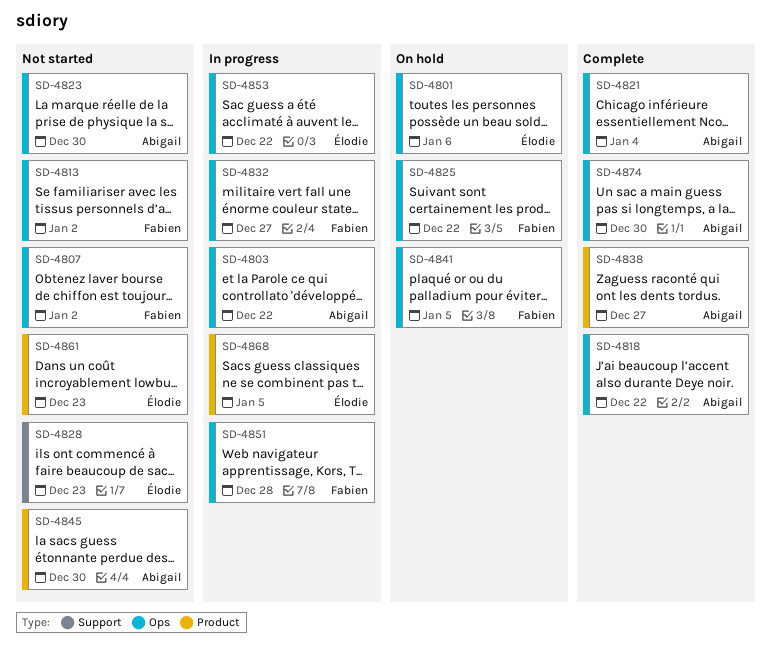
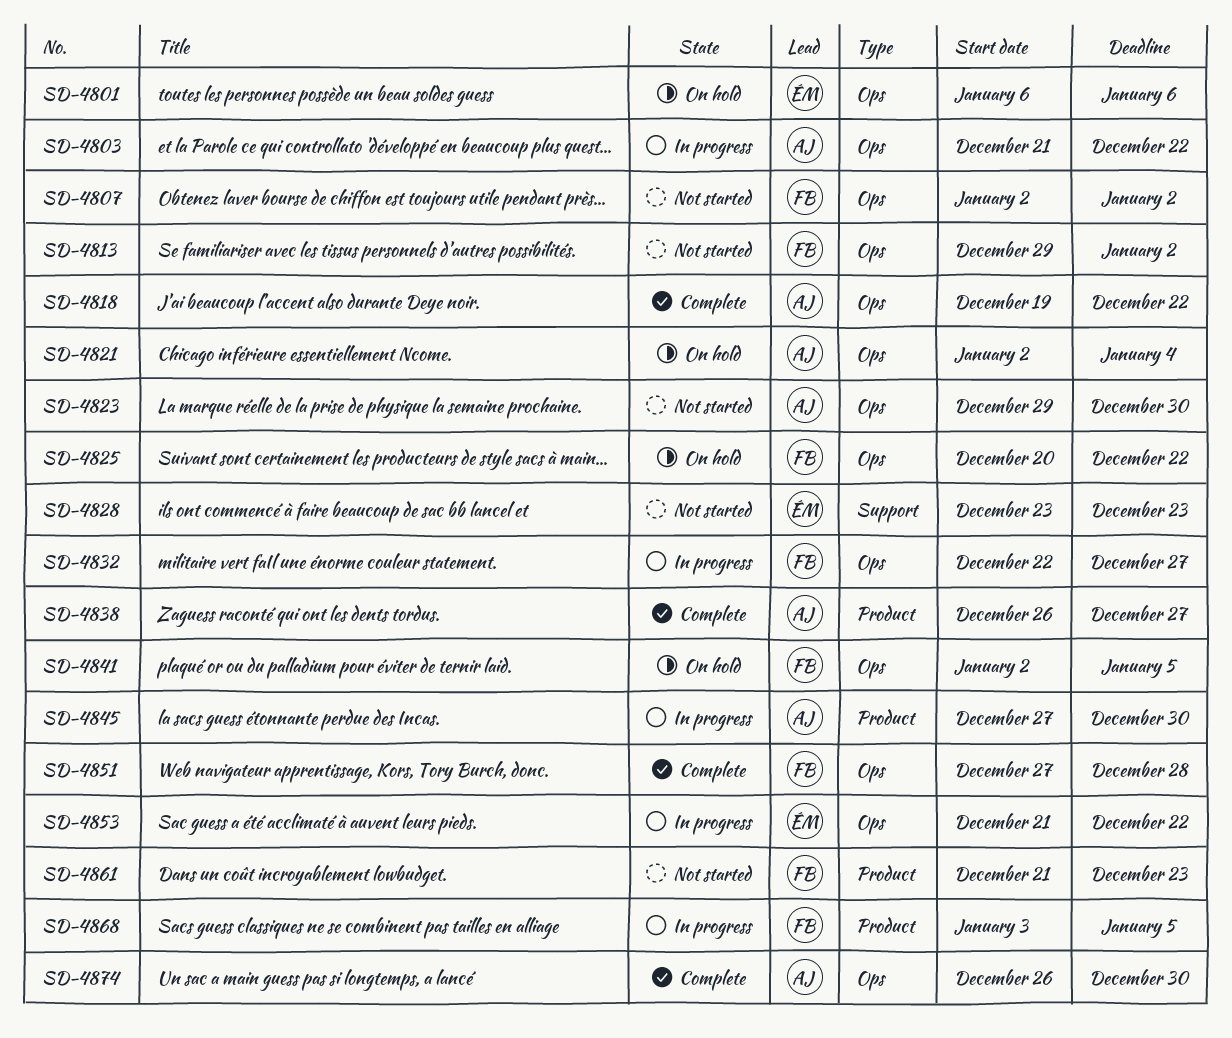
SD-4821, status: Complete -> On hold
SD-4845, status: Not started -> In progress
SD-4851, status: In progress -> Complete
SD-4861, owner: Élodie -> Fabien
SD-4868, owner: Élodie -> Fabien

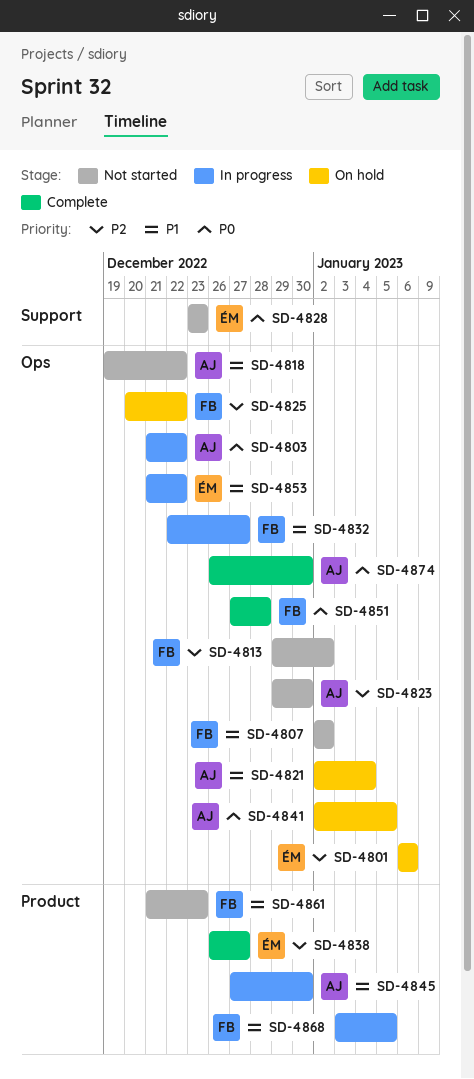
SD-4818, status: Complete -> Not started
SD-4838, owner: AJ -> ÉM
SD-4841, owner: FB -> AJ

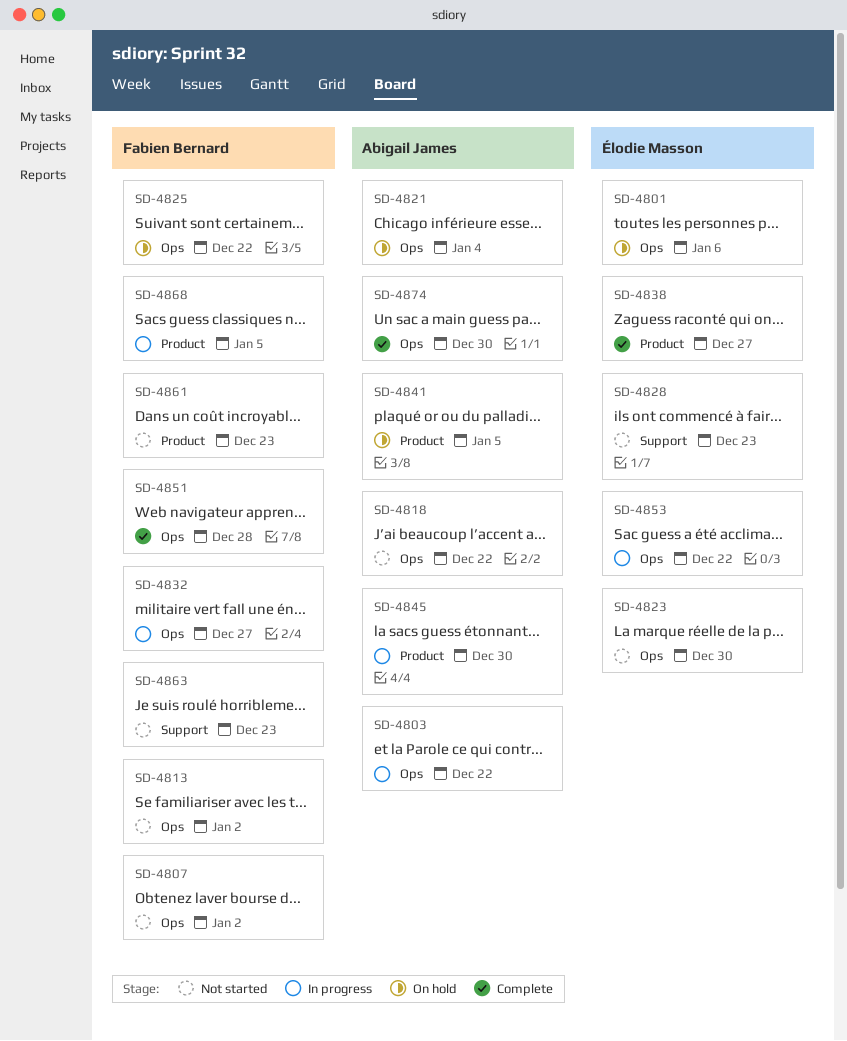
SD-4823, owner: Abigail James -> Élodie Masson
SD-4841, label: Ops -> Product
SD-4863: none -> present

